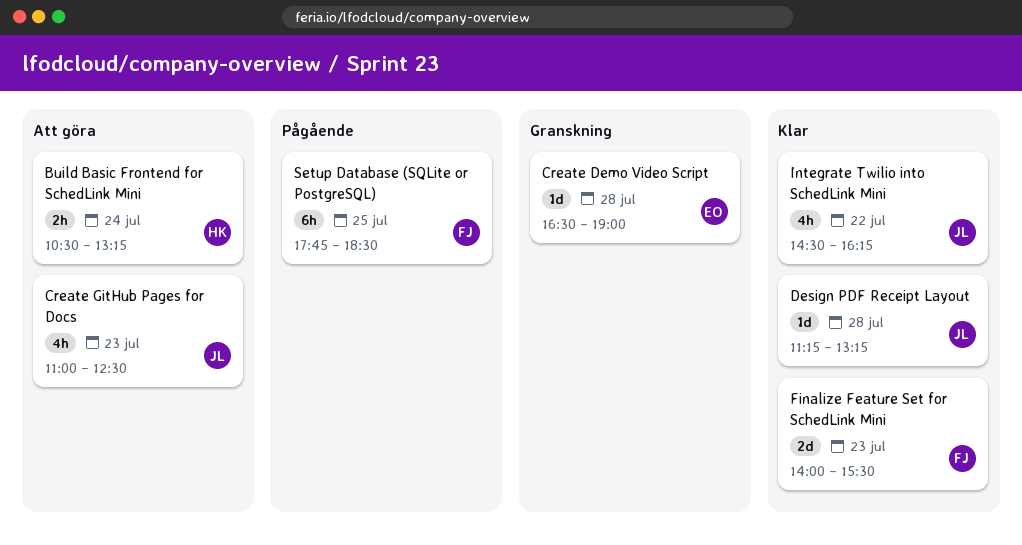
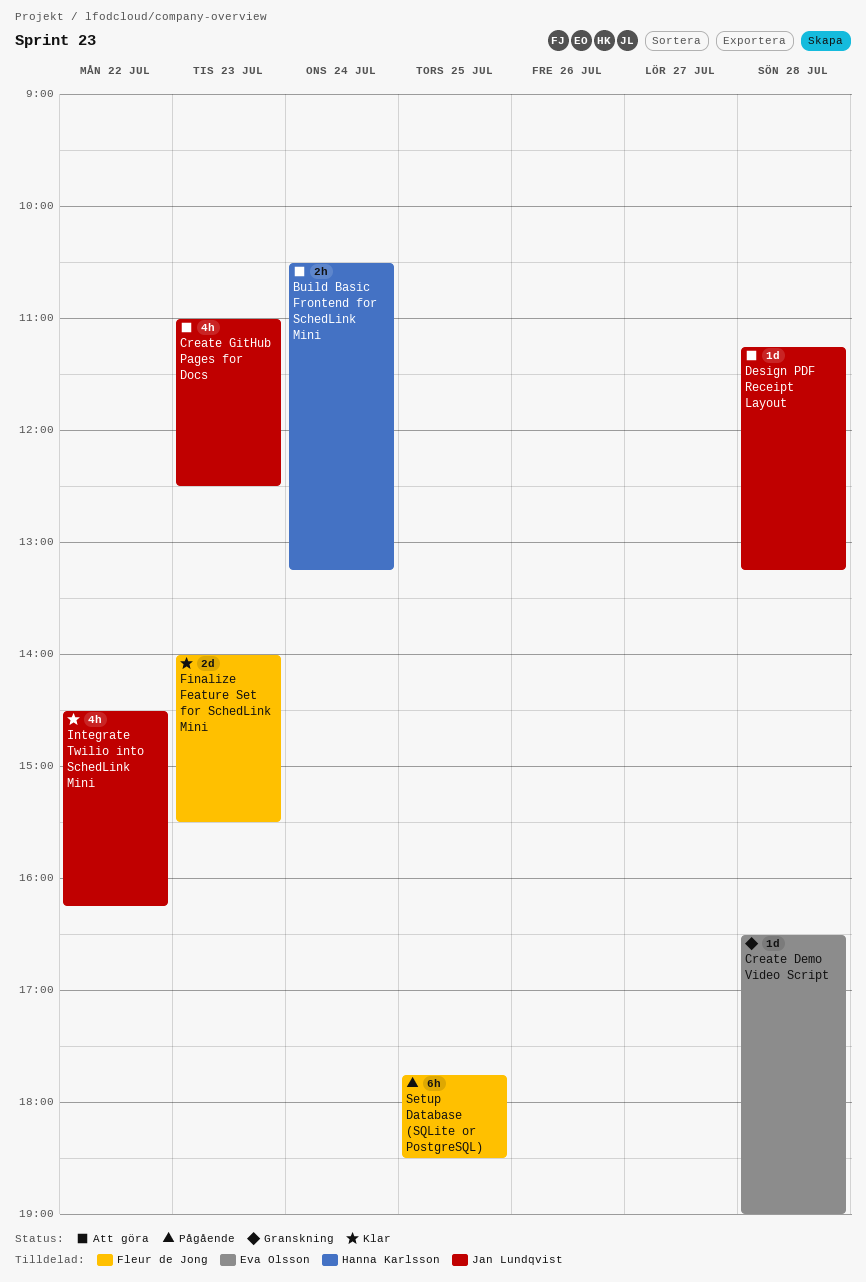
Design PDF Receipt Layout, status: Klar -> Att göra

